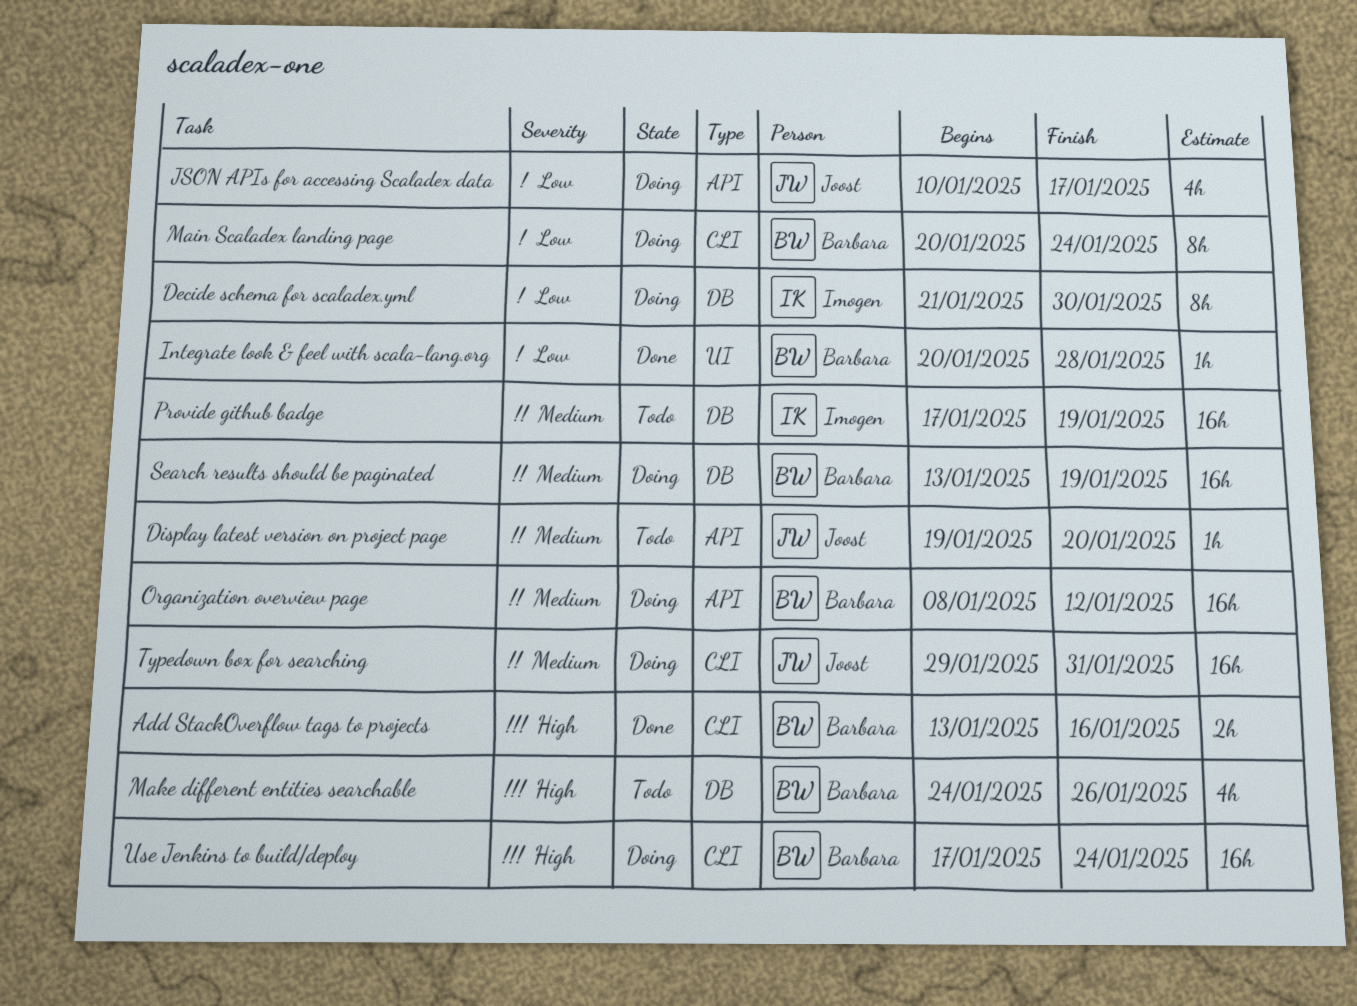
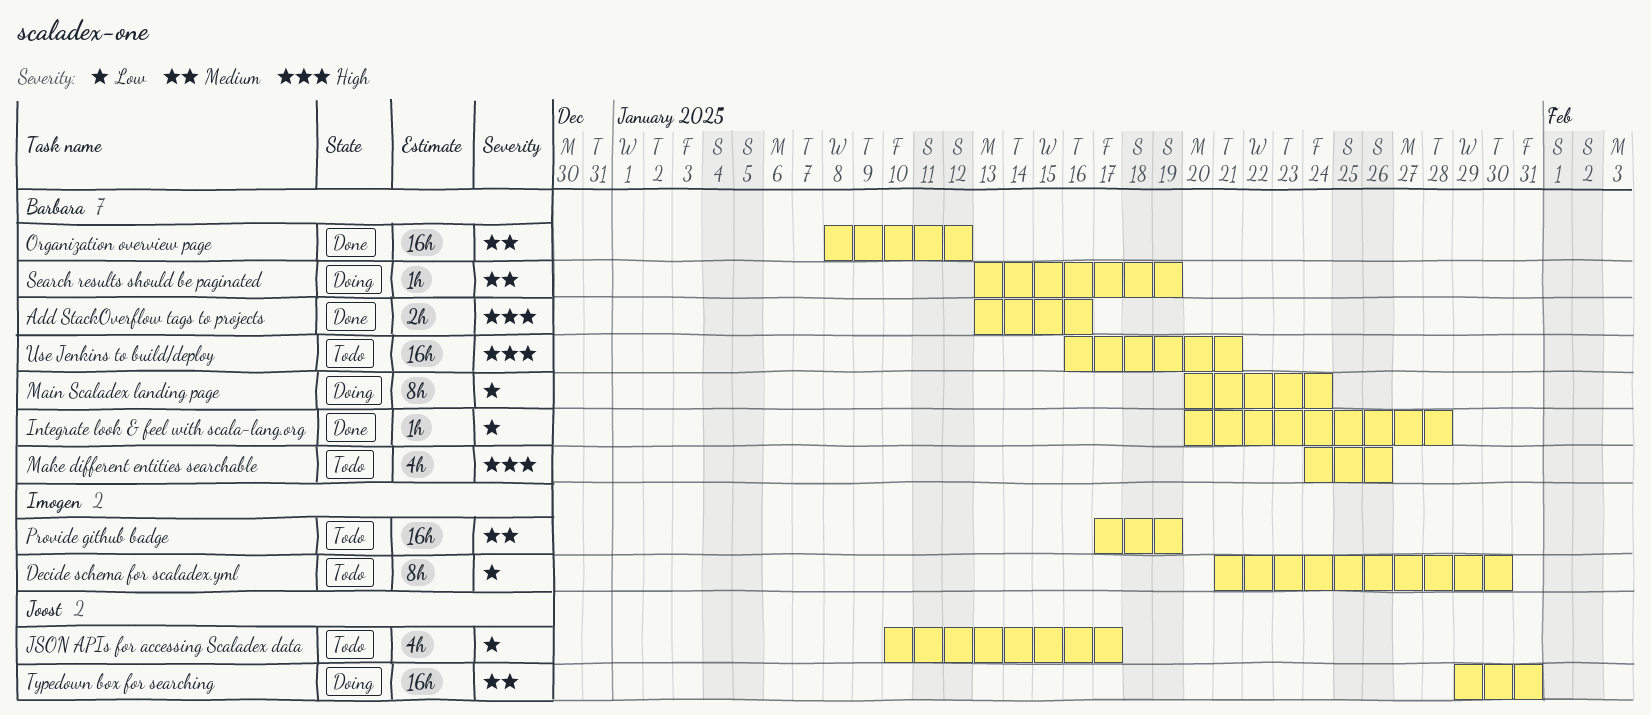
Decide schema for scaladex.yml, status: Doing -> Todo
Display latest version on project page: present -> none
JSON APIs for accessing Scaladex data, status: Doing -> Todo
Organization overview page, status: Doing -> Done
Search results should be paginated, estimate: 16h -> 1h
Use Jenkins to build/deploy, status: Doing -> Todo
Use Jenkins to build/deploy, start: Jan 17 -> Jan 16
Use Jenkins to build/deploy, due: Jan 24 -> Jan 21

